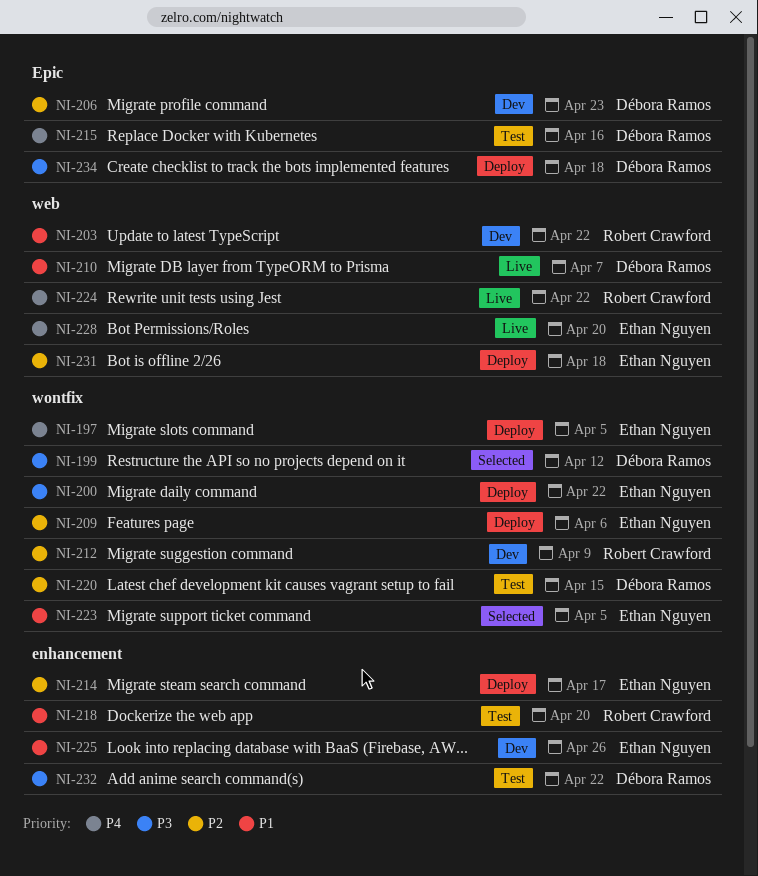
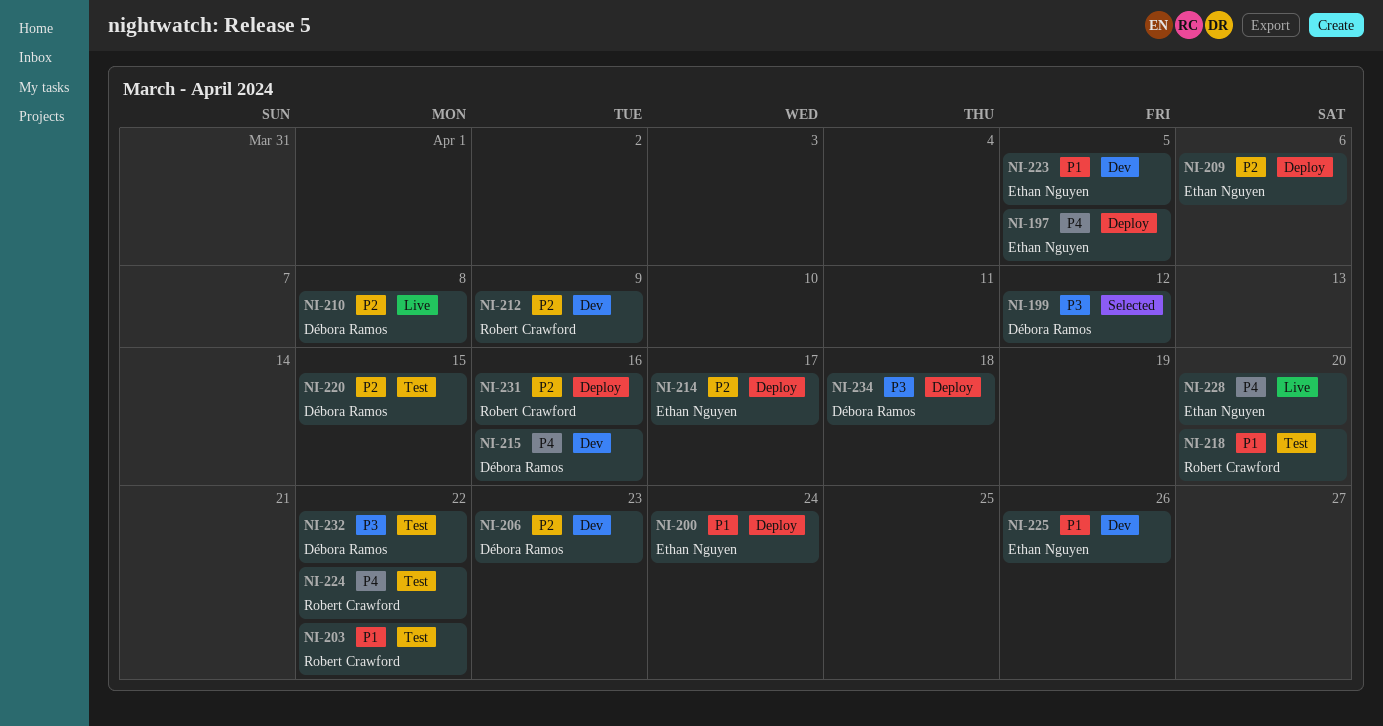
NI-200, priority: P3 -> P1
NI-200, due: Apr 22 -> Apr 24
NI-203, status: Dev -> Test
NI-210, priority: P1 -> P2
NI-210, due: Apr 7 -> Apr 8
NI-215, status: Test -> Dev
NI-223, status: Selected -> Dev
NI-224, status: Live -> Test
NI-231, owner: Ethan Nguyen -> Robert Crawford
NI-231, due: Apr 18 -> Apr 16

